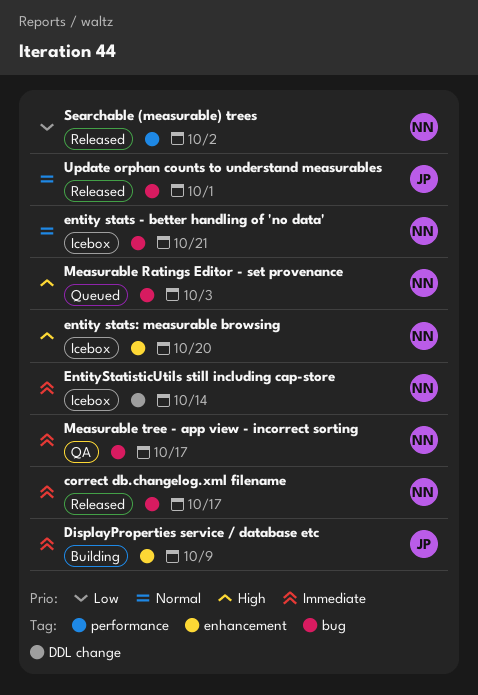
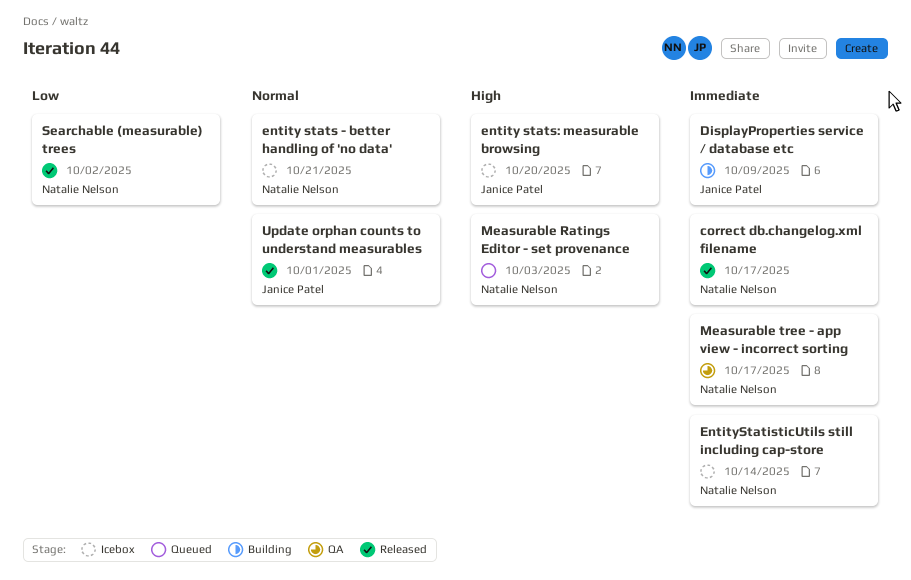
entity stats: measurable browsing, owner: Natalie Nelson -> Janice Patel

